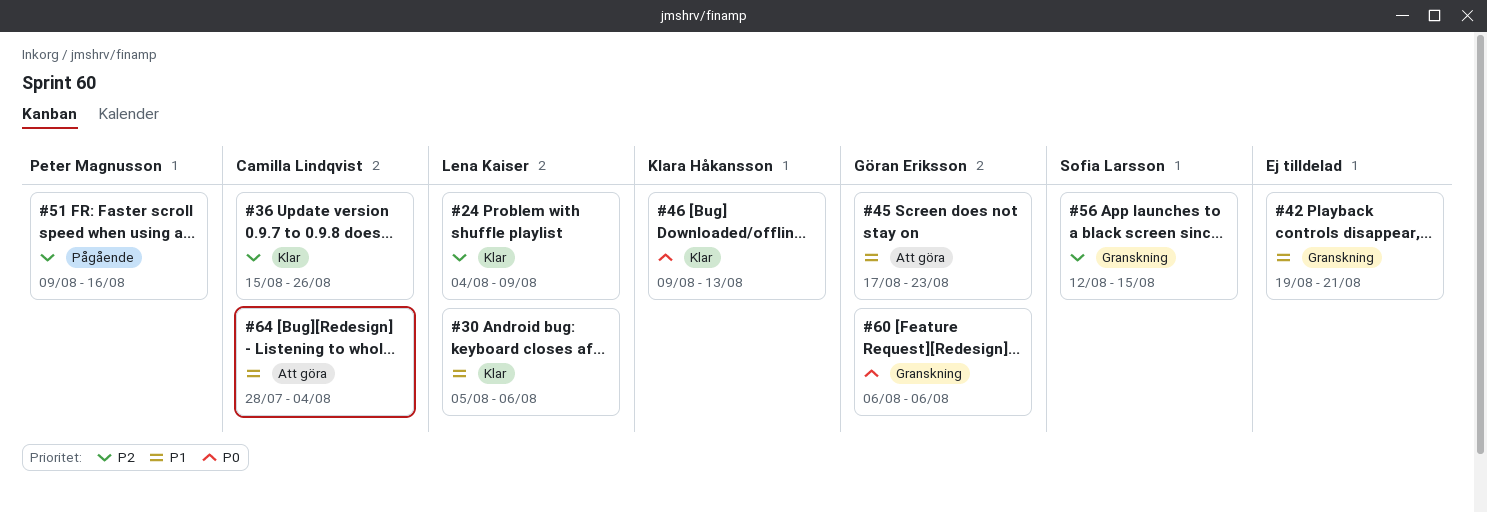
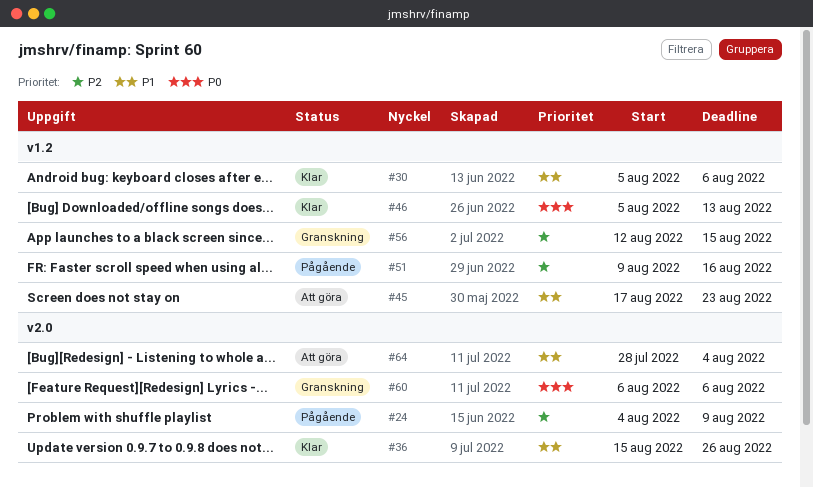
#24, status: Klar -> Pågående
#36, priority: P2 -> P1
#42: present -> none
#46, start: Aug 9 -> Aug 5

